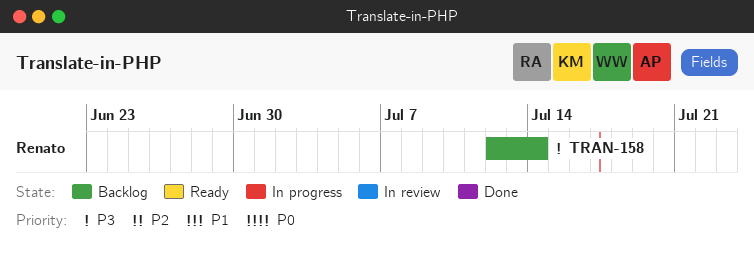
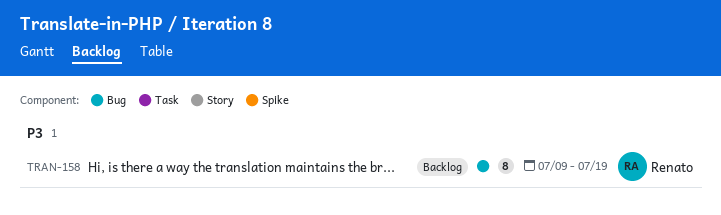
TRAN-158, start: Jul 12 -> Jul 9
TRAN-158, due: Jul 14 -> Jul 19

